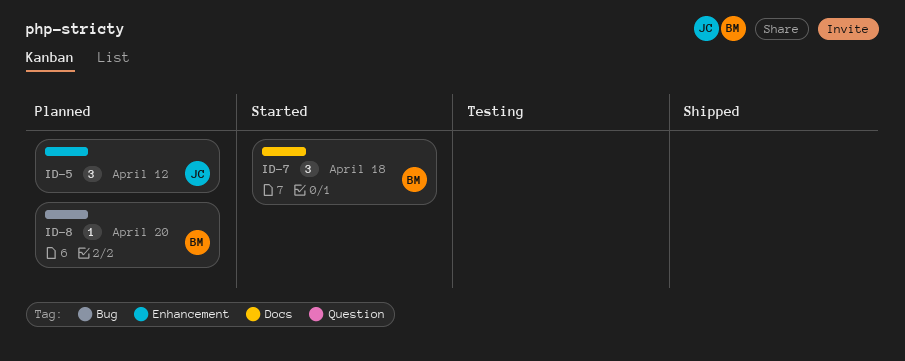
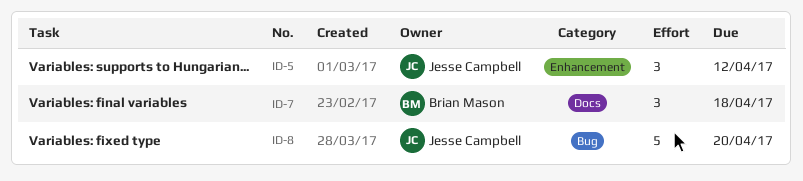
ID-8, owner: Brian Mason -> Jesse Campbell
ID-8, estimate: 1 -> 5

